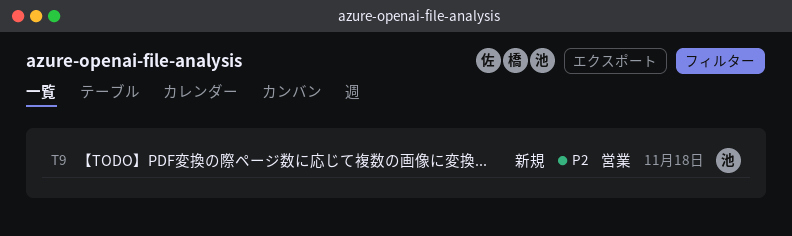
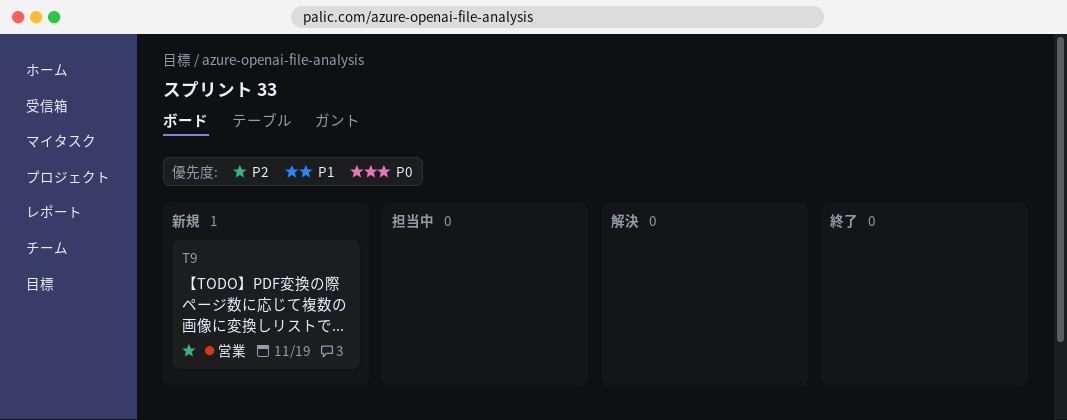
T9, due: Nov 18 -> Nov 19

